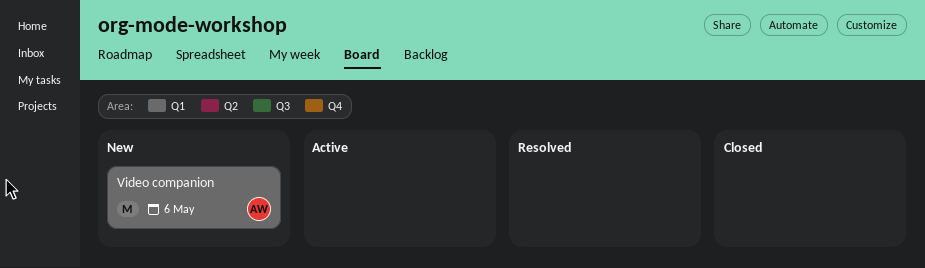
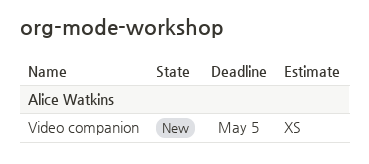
Video companion, estimate: M -> XS
Video companion, due: May 6 -> May 5

